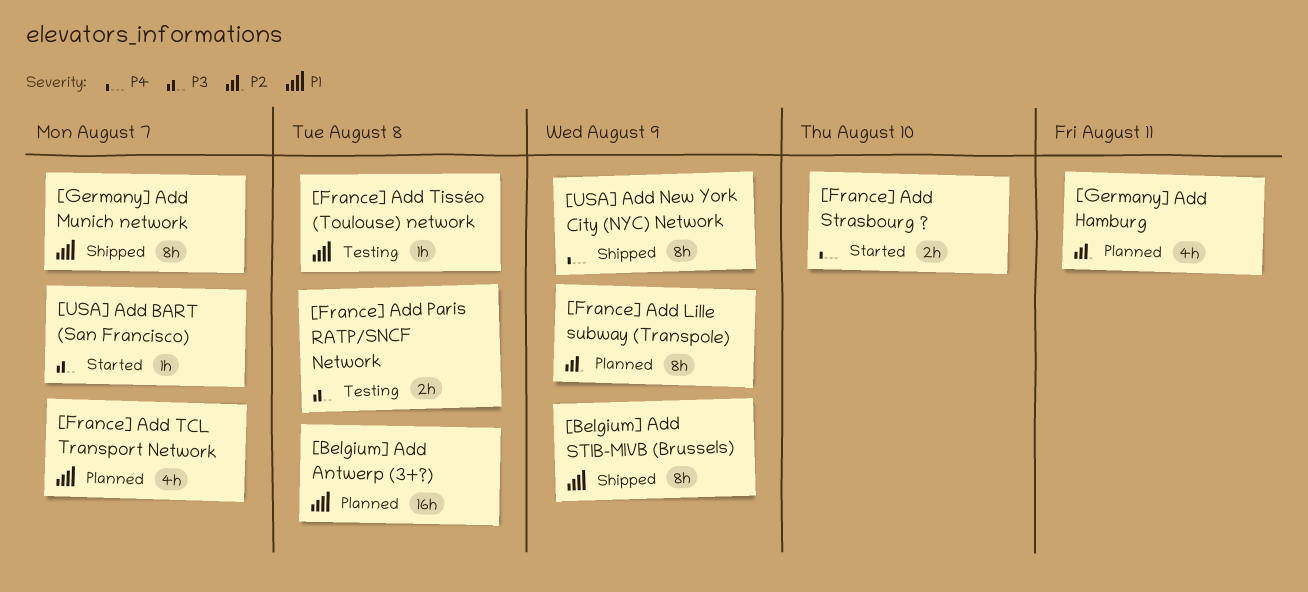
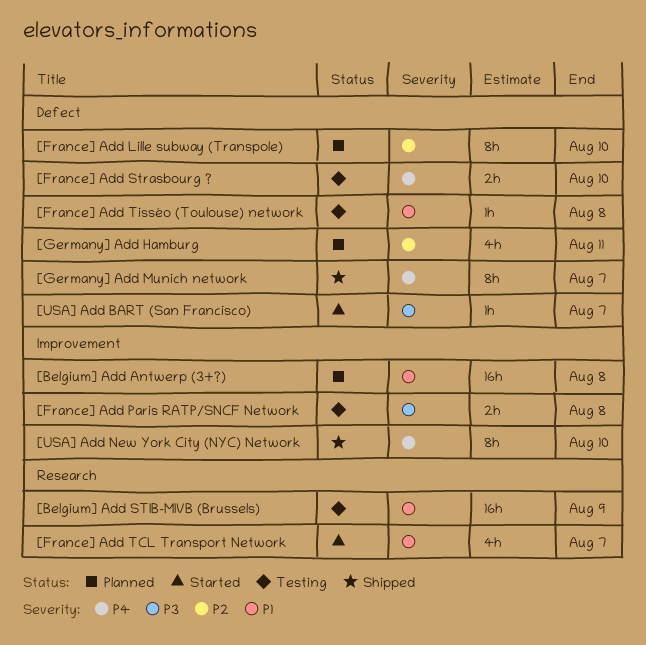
[Belgium] Add STIB-MIVB (Brussels), status: Shipped -> Testing
[Belgium] Add STIB-MIVB (Brussels), estimate: 8h -> 16h
[France] Add Lille subway (Transpole), due: Aug 9 -> Aug 10
[France] Add Strasbourg ?, status: Started -> Testing
[France] Add TCL Transport Network, status: Planned -> Started
[Germany] Add Munich network, priority: P1 -> P4
[USA] Add New York City (NYC) Network, due: Aug 9 -> Aug 10

